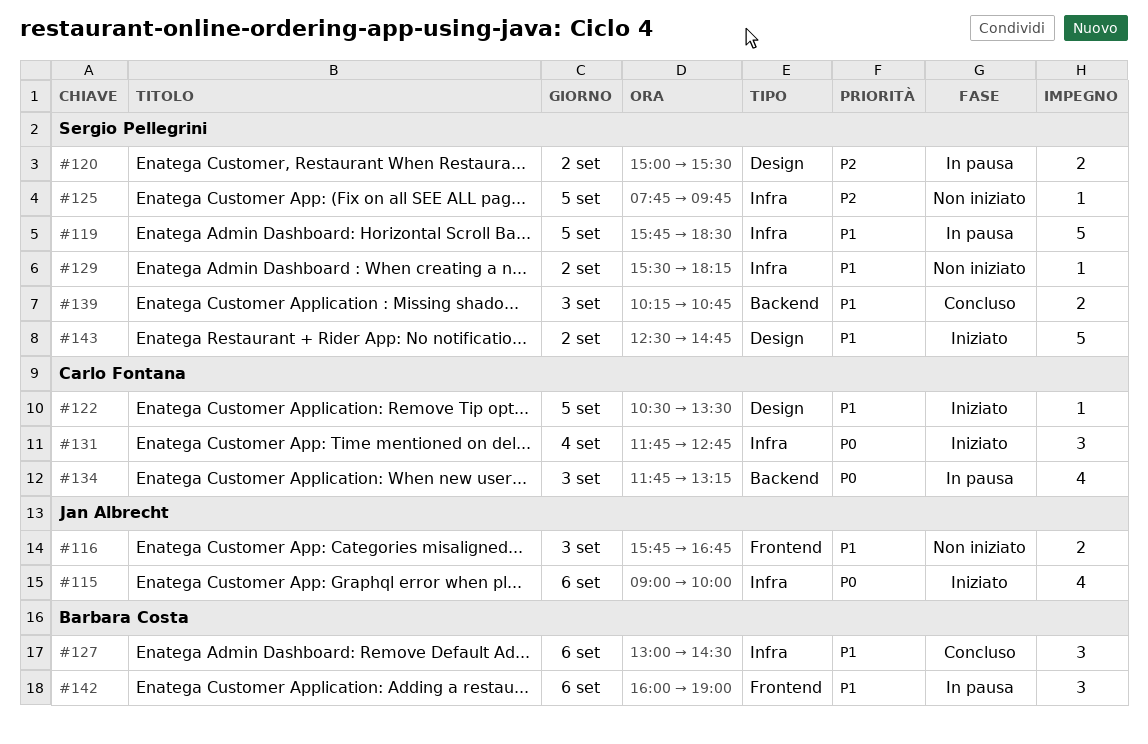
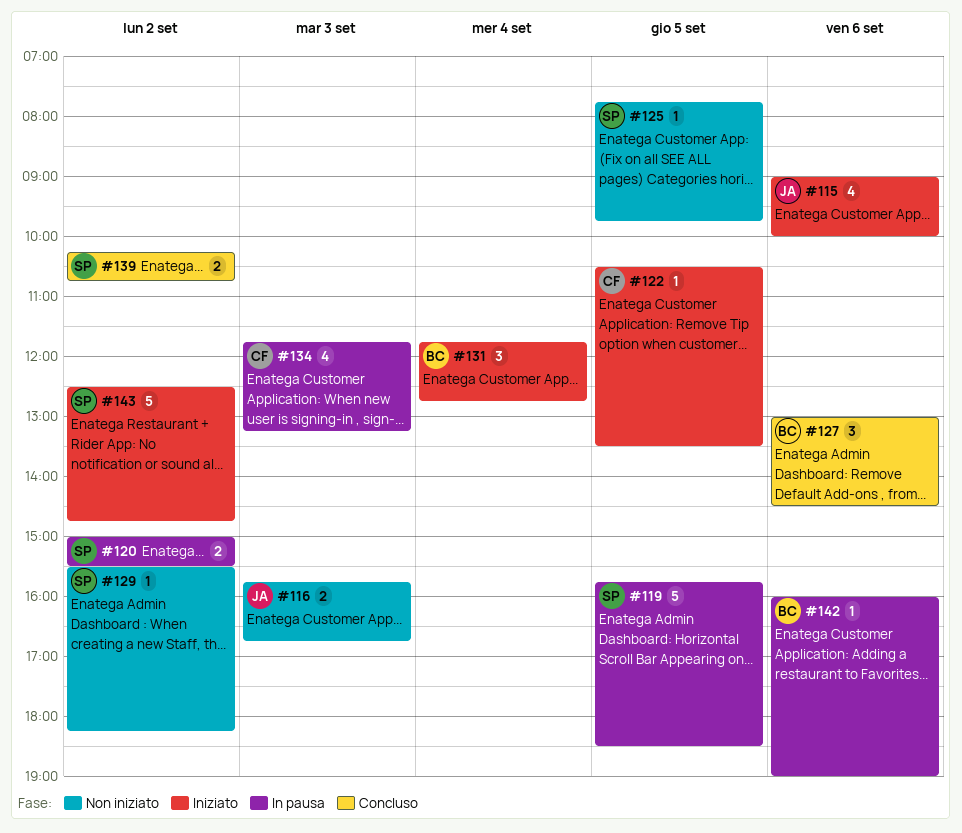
#131, owner: Carlo Fontana -> Barbara Costa
#139, day: Sep 3 -> Sep 2
#142, estimate: 3 -> 1

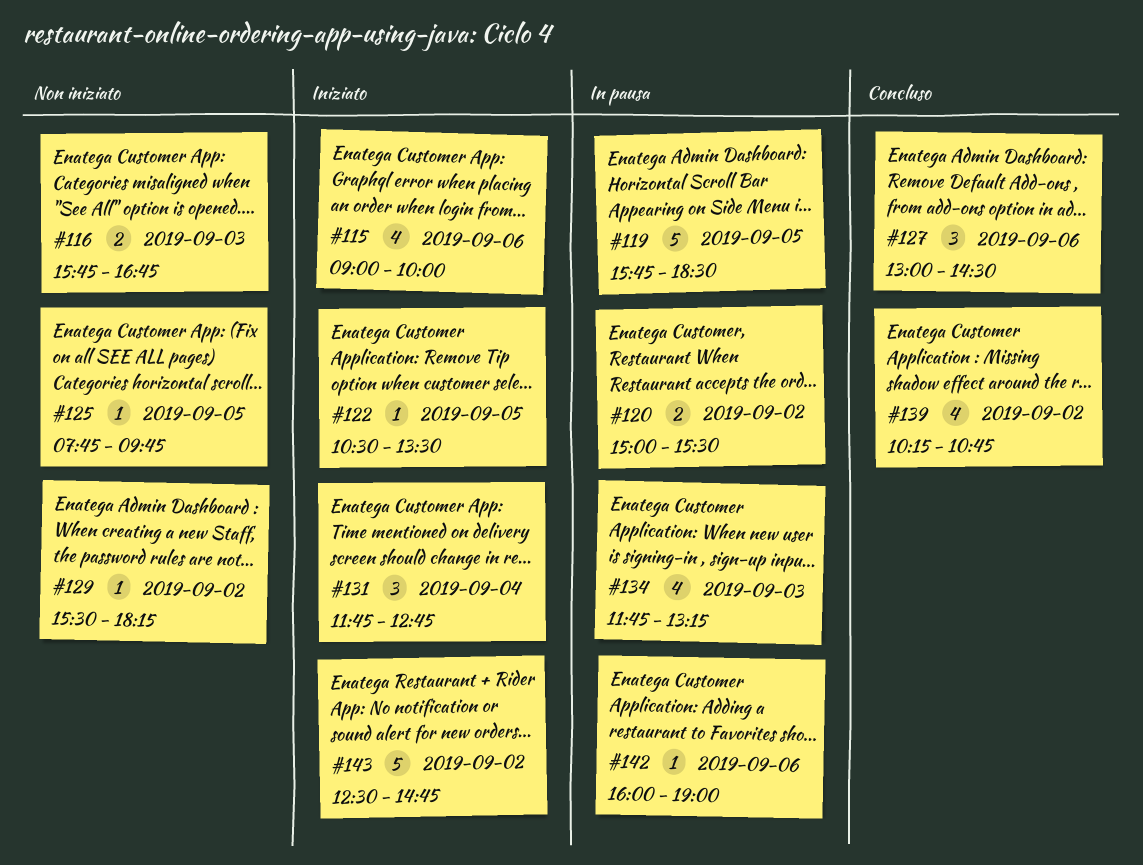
#139, estimate: 2 -> 4

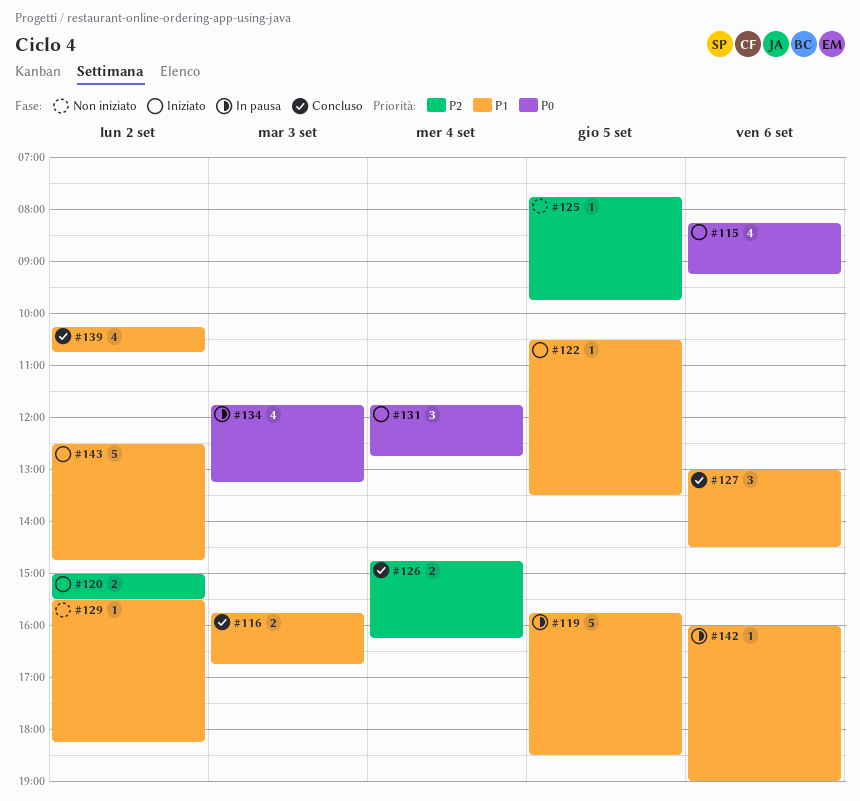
#115, begins: 09:00 -> 08:15
#115, ends: 10:00 -> 09:15
#116, status: Non iniziato -> Concluso
#120, status: In pausa -> Iniziato
#126: none -> present

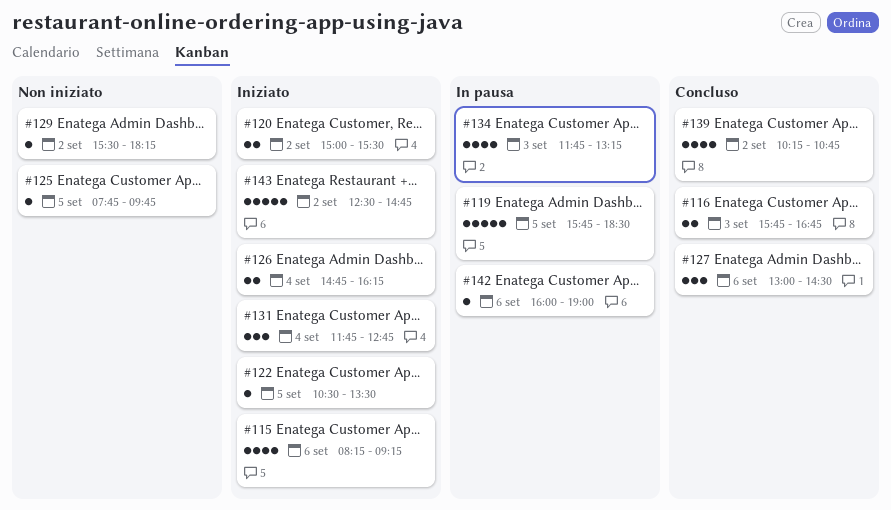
#126, status: Concluso -> Iniziato

